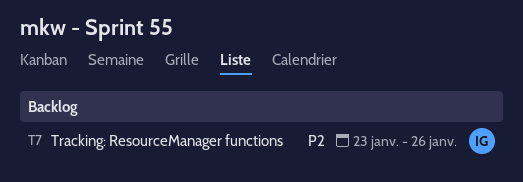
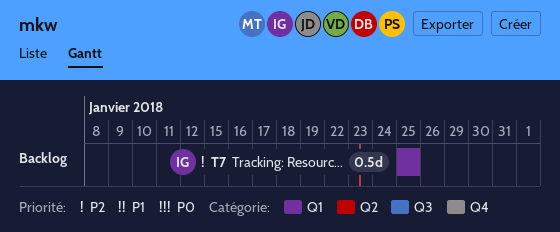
T7, start: Jan 23 -> Jan 25
T7, due: Jan 26 -> Jan 25

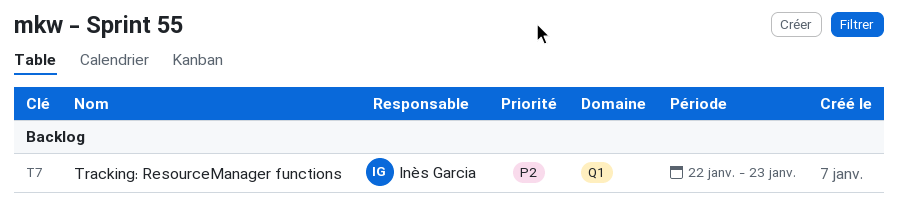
T7, start: Jan 25 -> Jan 22
T7, due: Jan 25 -> Jan 23

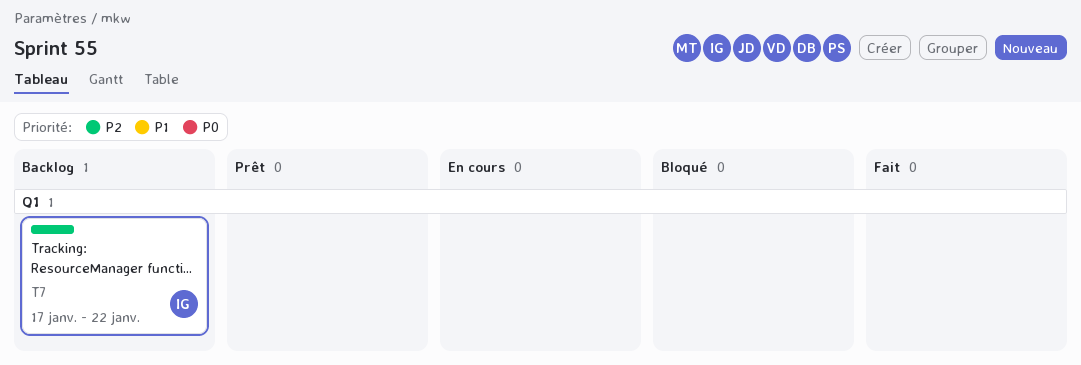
T7, start: Jan 22 -> Jan 17
T7, due: Jan 23 -> Jan 22

